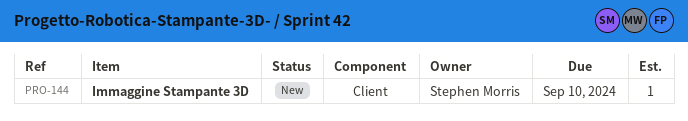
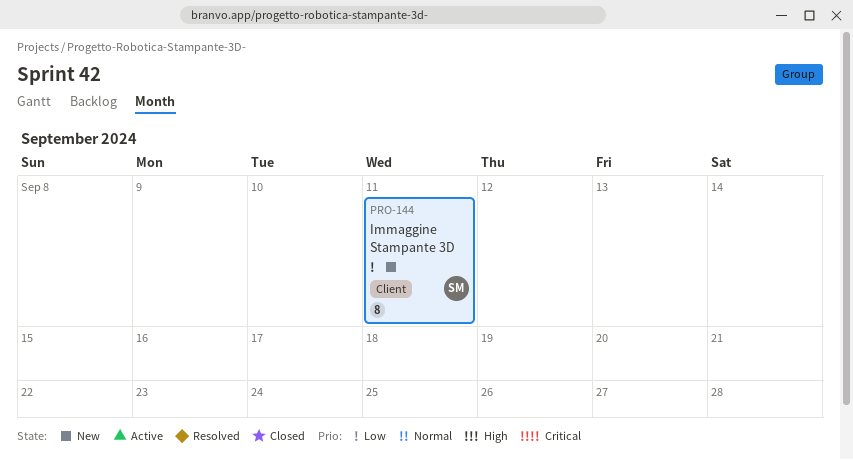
PRO-144, estimate: 1 -> 8
PRO-144, due: Sep 10 -> Sep 11

